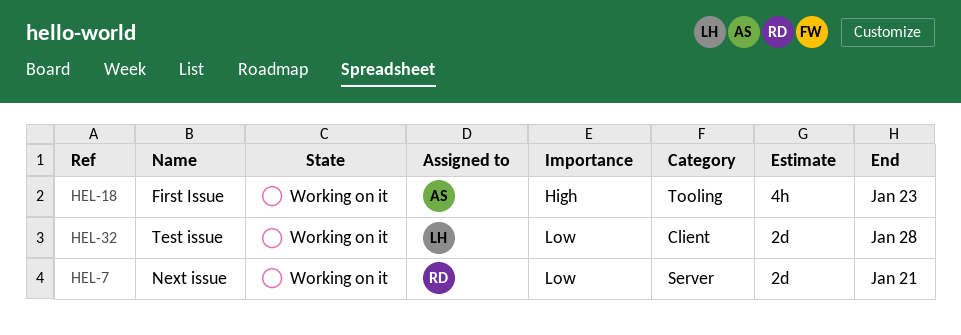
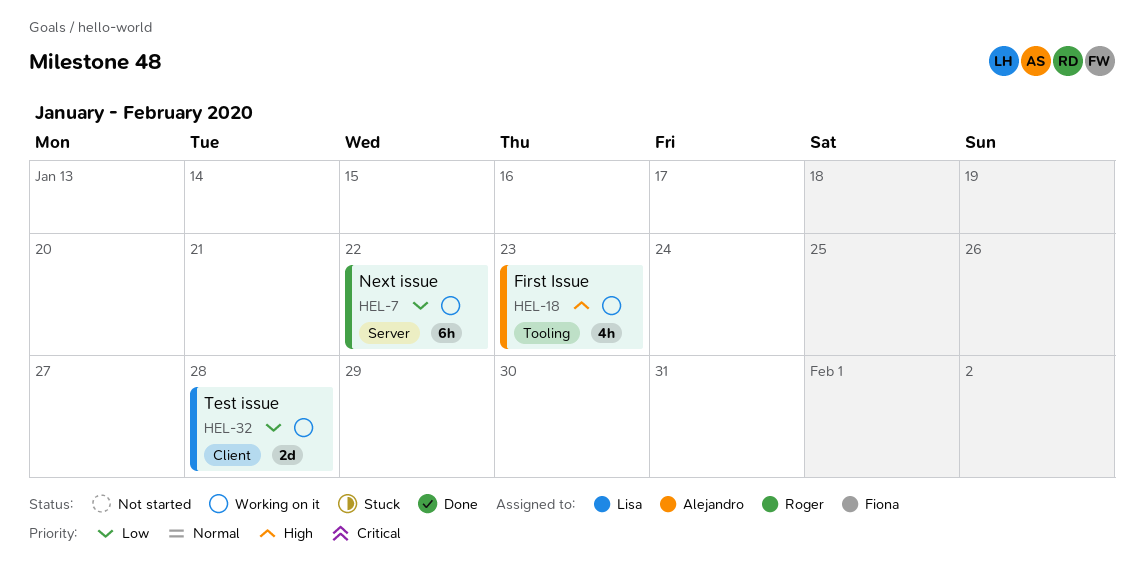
HEL-7, estimate: 2d -> 6h
HEL-7, due: Jan 21 -> Jan 22

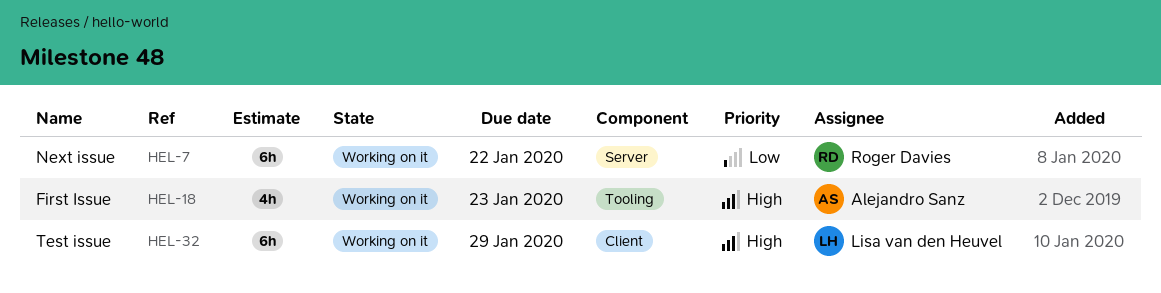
HEL-32, priority: Low -> High
HEL-32, estimate: 2d -> 6h
HEL-32, due: Jan 28 -> Jan 29

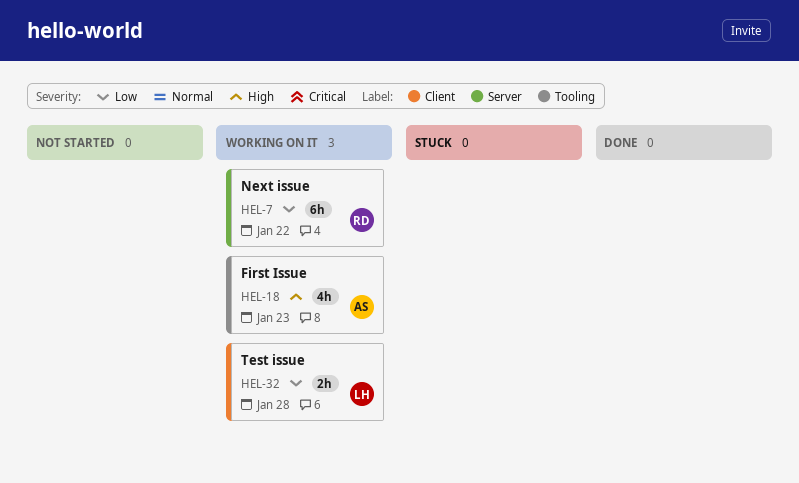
HEL-32, priority: High -> Low
HEL-32, estimate: 6h -> 2h
HEL-32, due: Jan 29 -> Jan 28

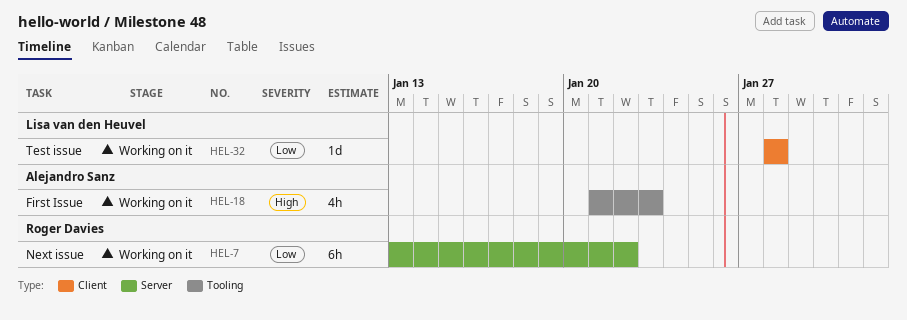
HEL-32, estimate: 2h -> 1d

